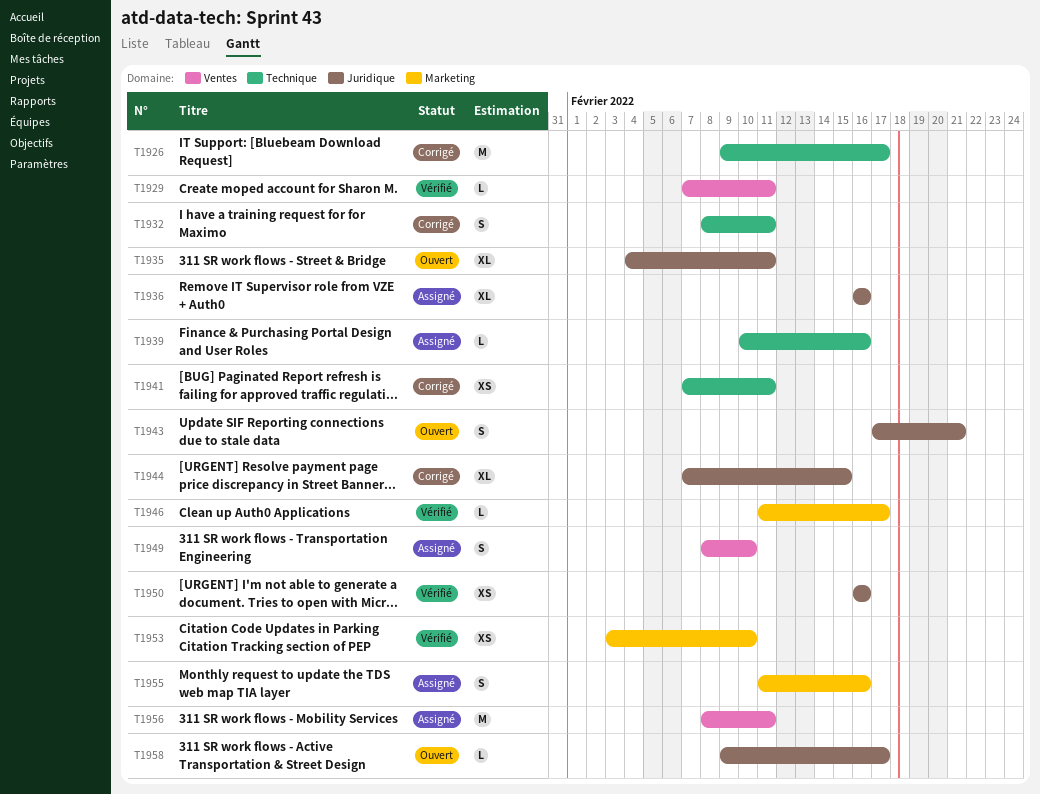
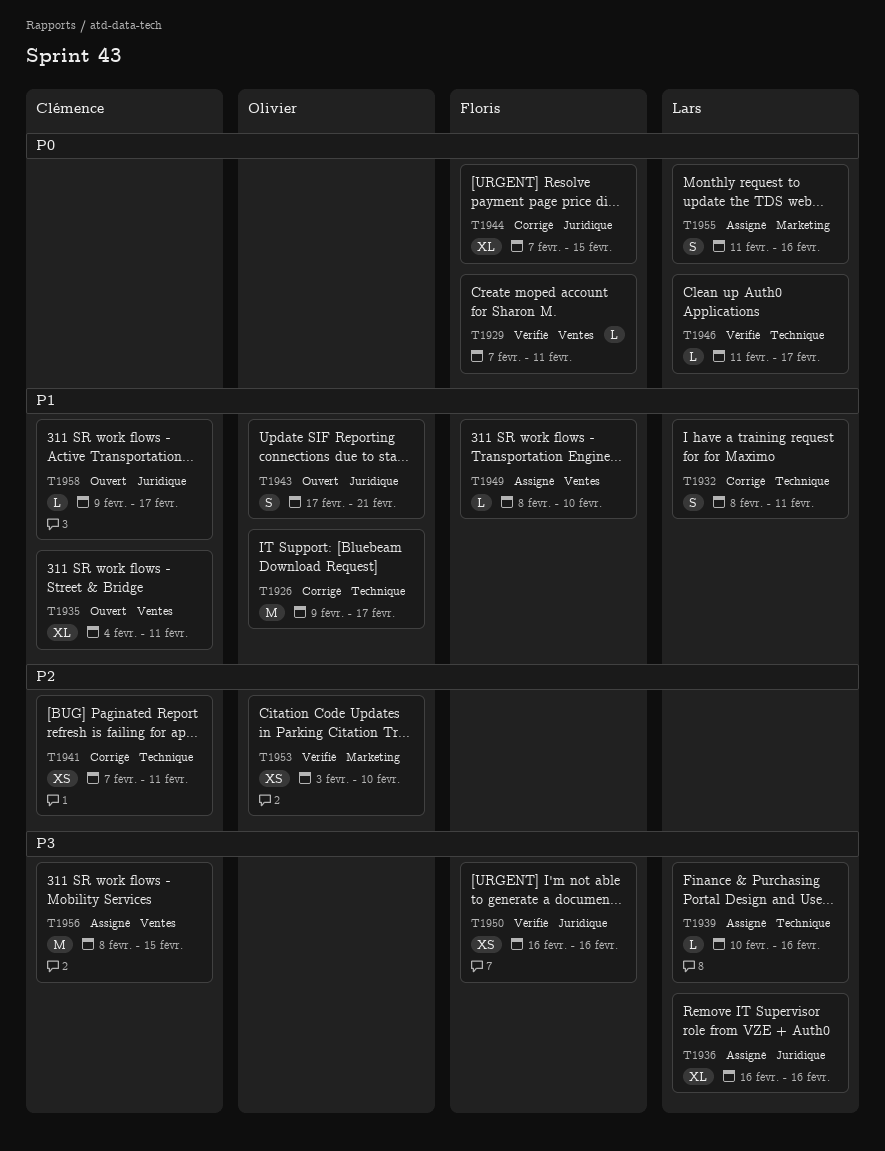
T1935, label: Juridique -> Ventes
T1946, label: Marketing -> Technique
T1949, estimate: S -> L
T1956, due: Feb 11 -> Feb 15

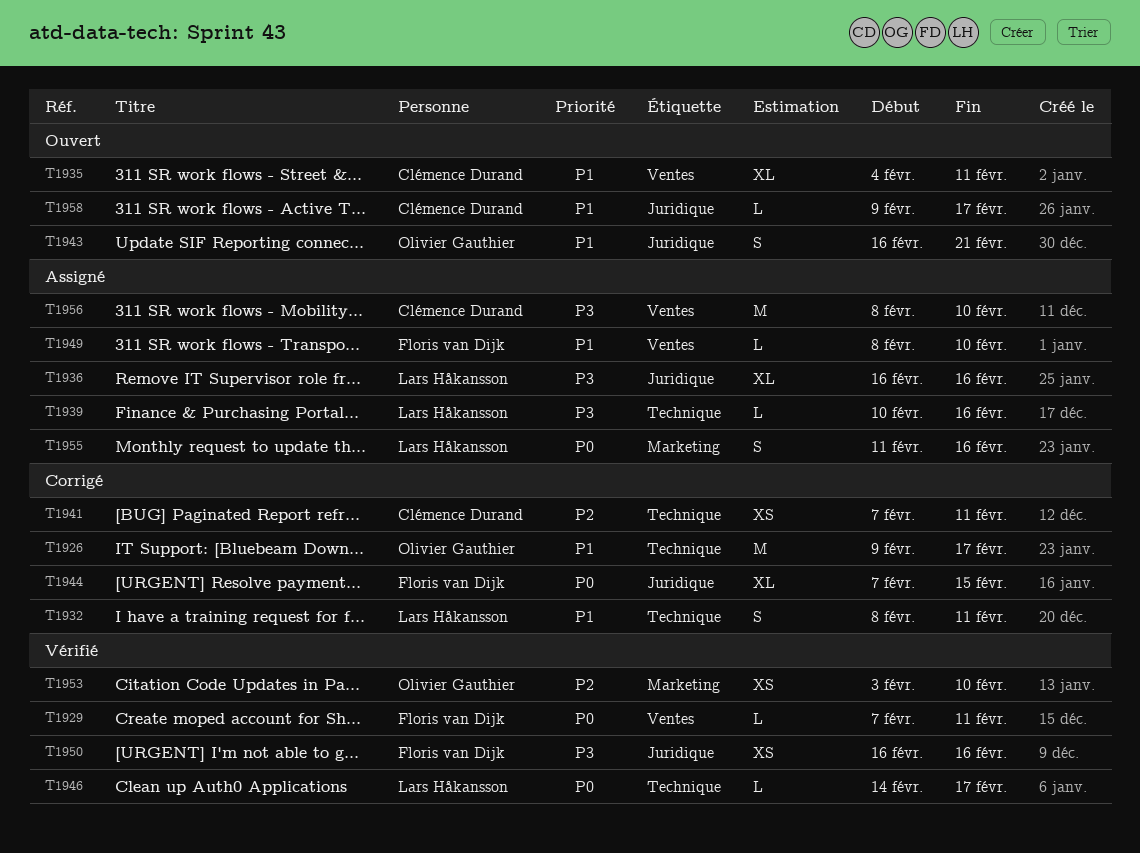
T1943, start: Feb 17 -> Feb 16
T1946, start: Feb 11 -> Feb 14
T1956, due: Feb 15 -> Feb 10

